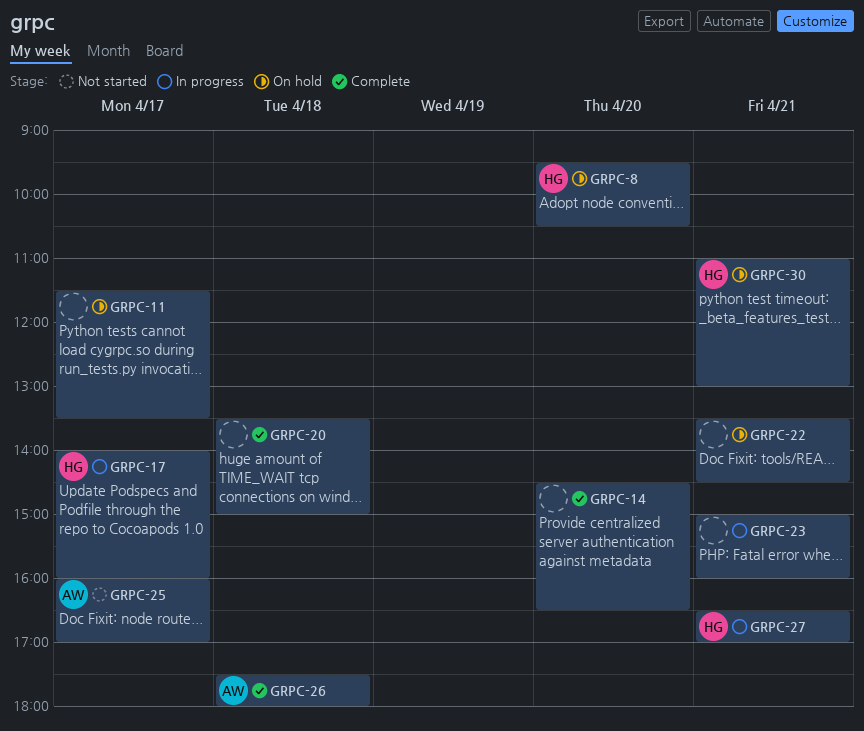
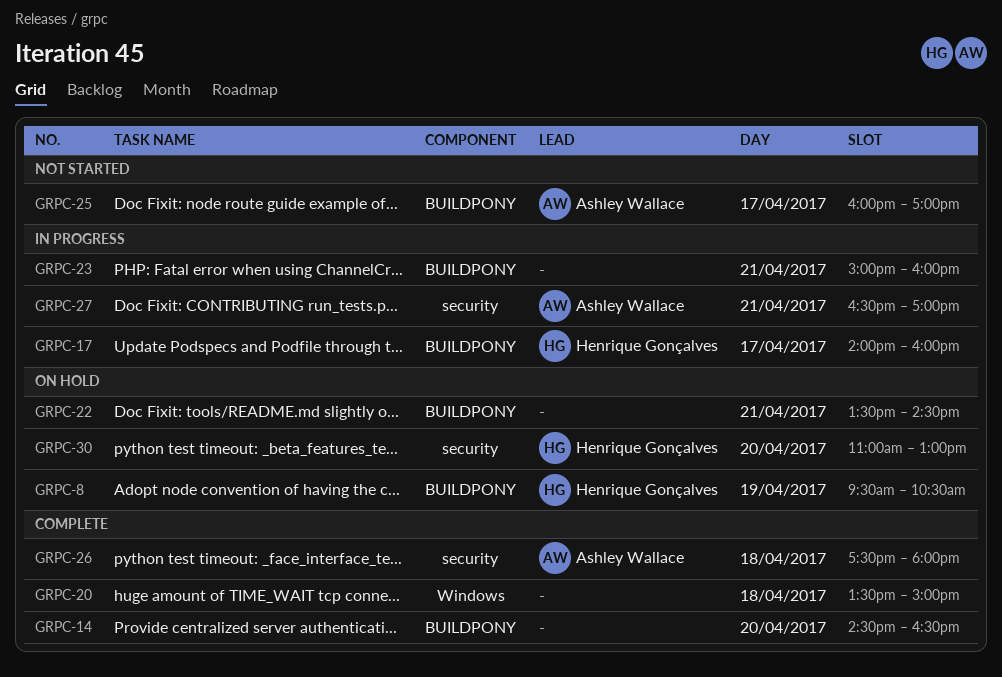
GRPC-8, day: Apr 20 -> Apr 19
GRPC-11: present -> none
GRPC-27, owner: Henrique Gonçalves -> Ashley Wallace
GRPC-30, day: Apr 21 -> Apr 20

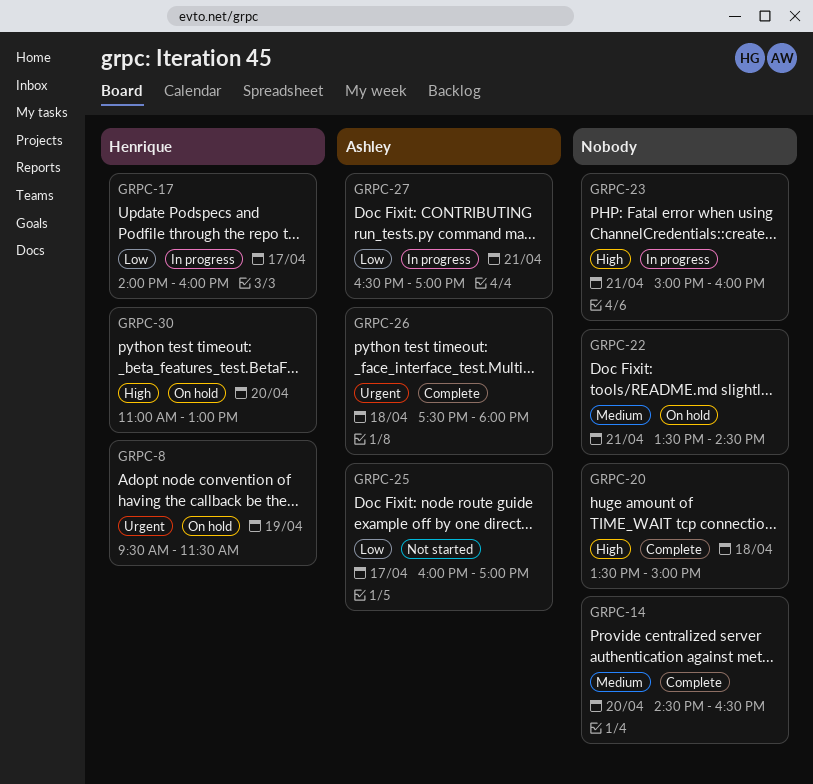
GRPC-8, ends: 10:30 -> 11:30

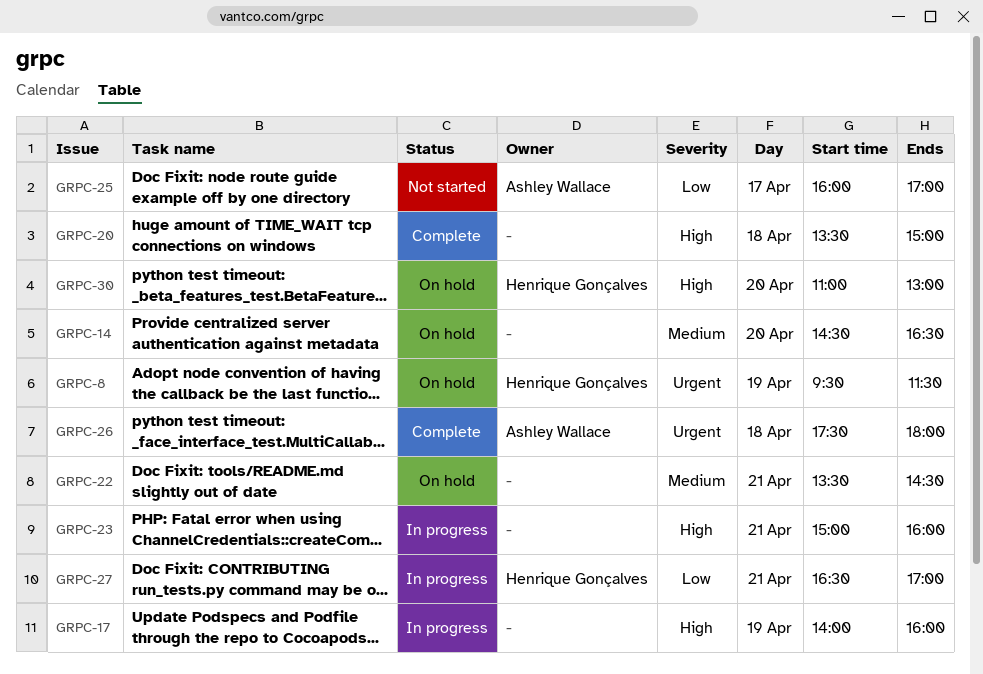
GRPC-14, status: Complete -> On hold
GRPC-17, owner: Henrique Gonçalves -> none
GRPC-17, priority: Low -> High
GRPC-17, day: Apr 17 -> Apr 19
GRPC-27, owner: Ashley Wallace -> Henrique Gonçalves

